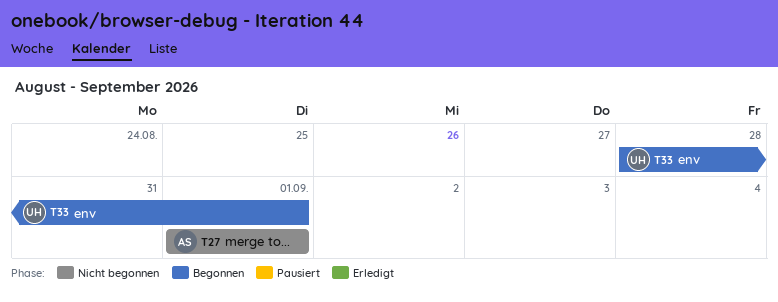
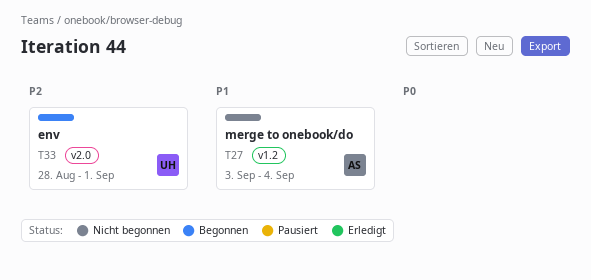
T27, start: Sep 1 -> Sep 3
T27, due: Sep 1 -> Sep 4

